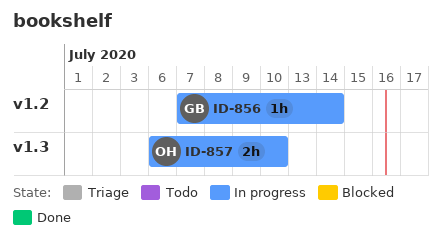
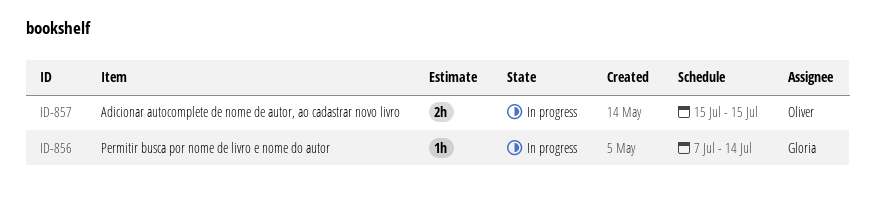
ID-857, start: Jul 6 -> Jul 15
ID-857, due: Jul 10 -> Jul 15

